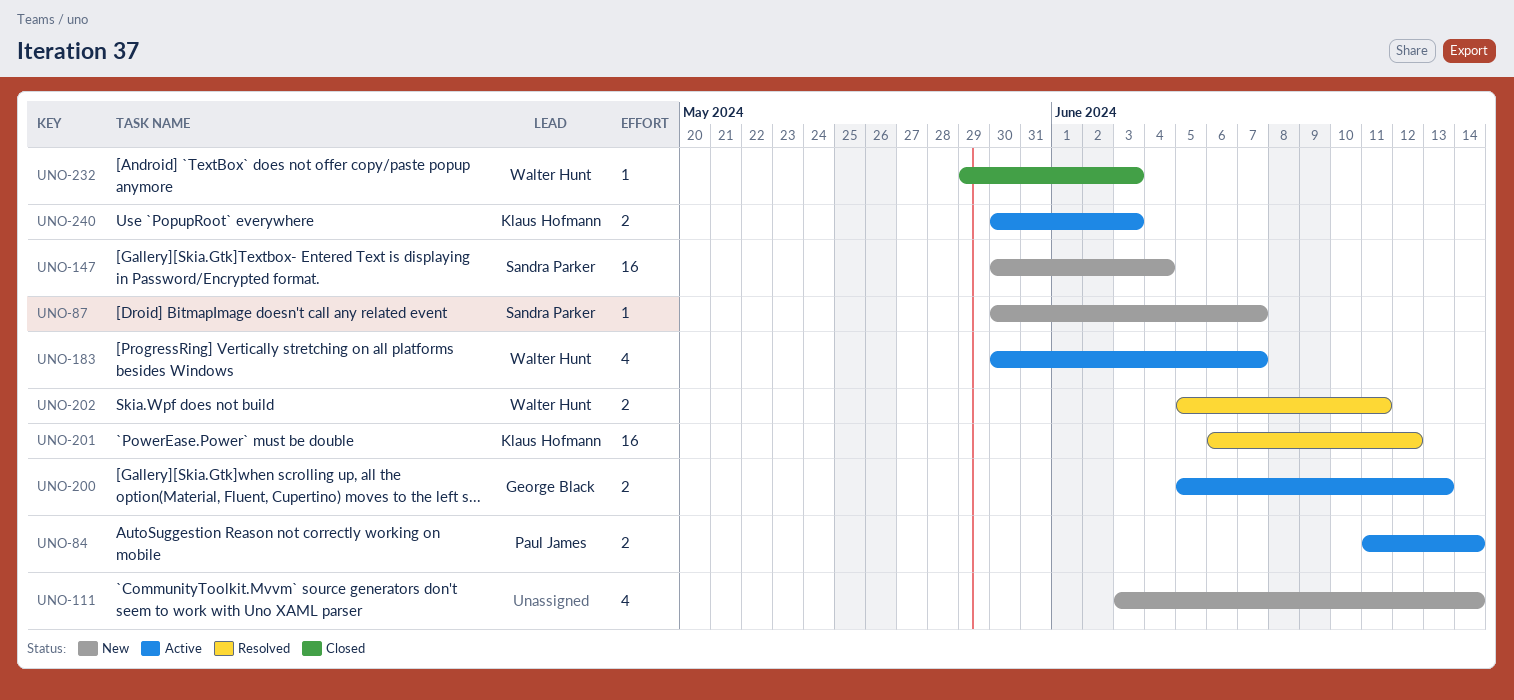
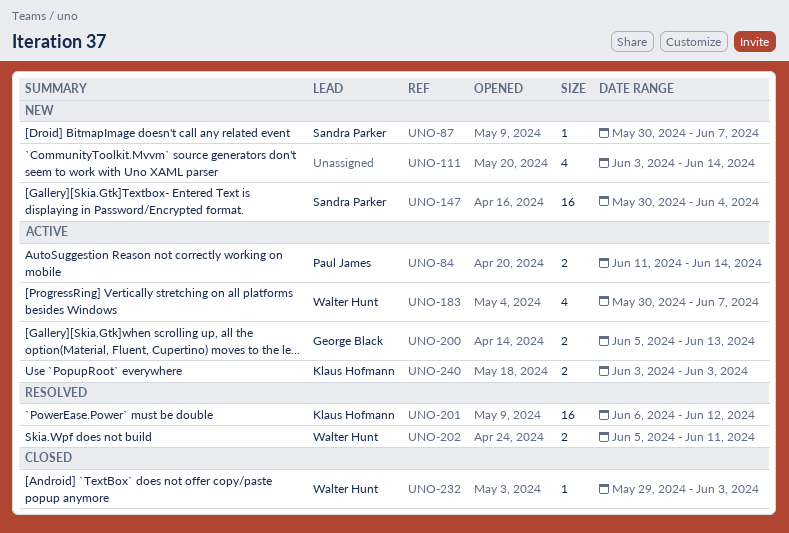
UNO-240, start: May 30 -> Jun 3

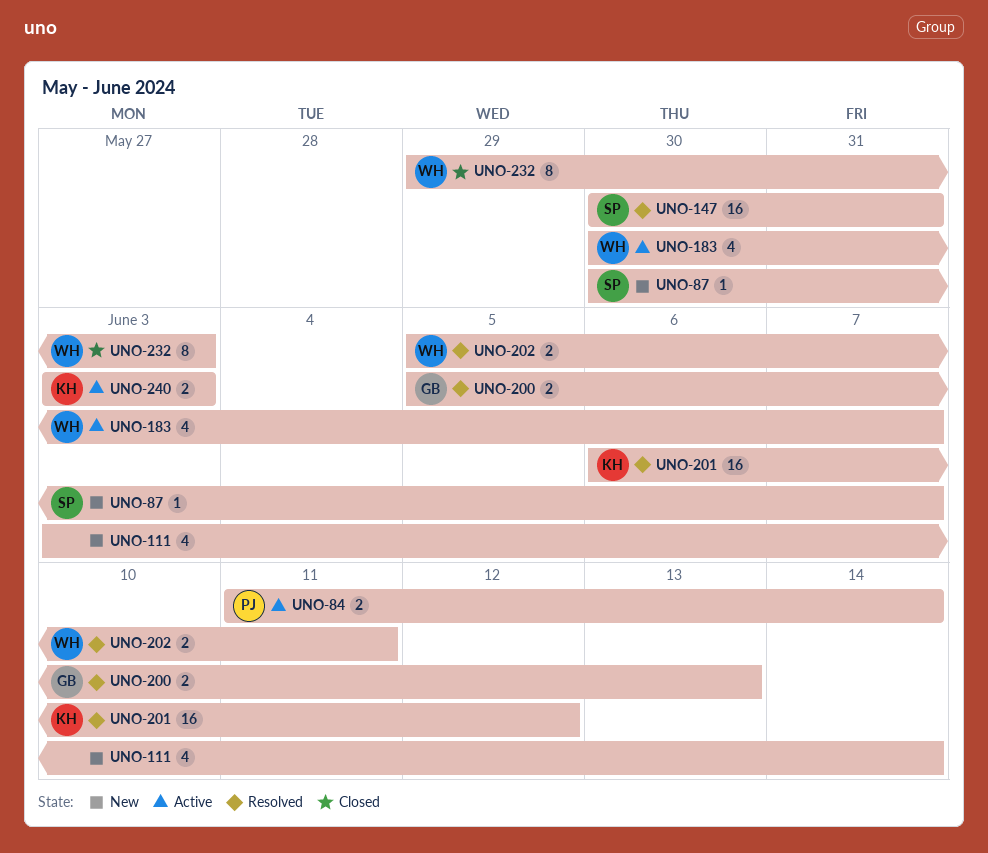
UNO-147, status: New -> Resolved
UNO-147, due: Jun 4 -> May 31
UNO-200, status: Active -> Resolved
UNO-232, estimate: 1 -> 8

